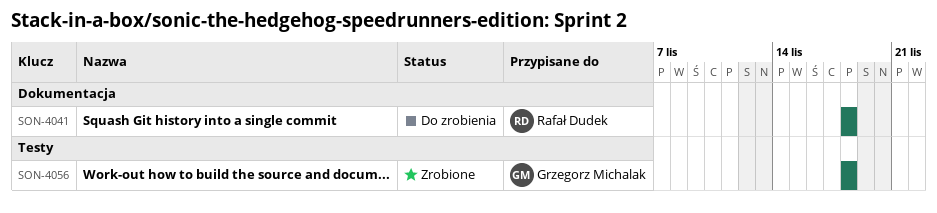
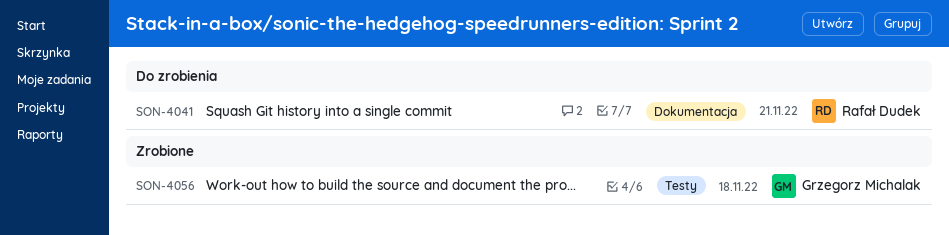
SON-4041, due: Nov 18 -> Nov 21

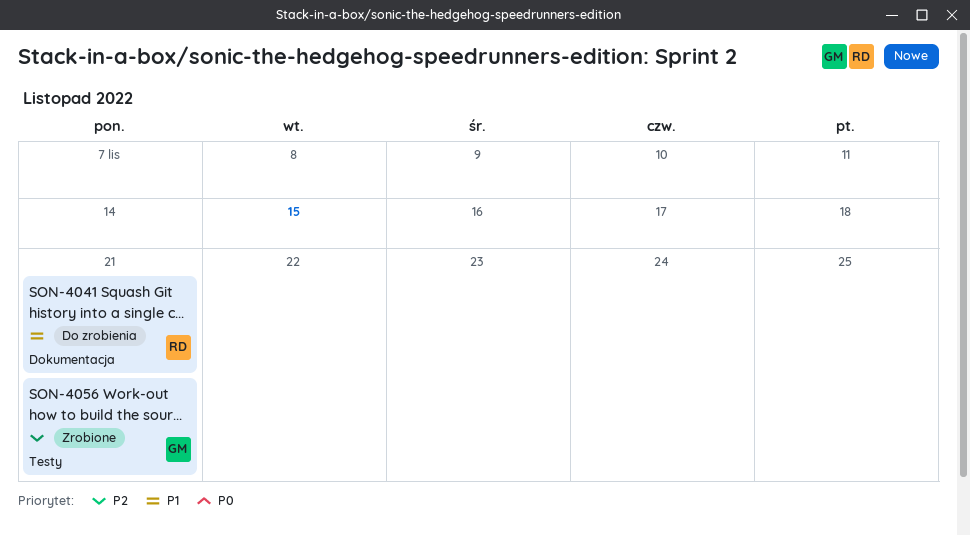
SON-4056, due: Nov 18 -> Nov 21

